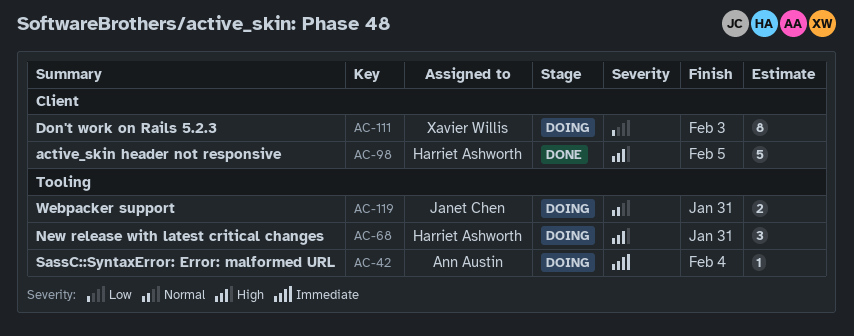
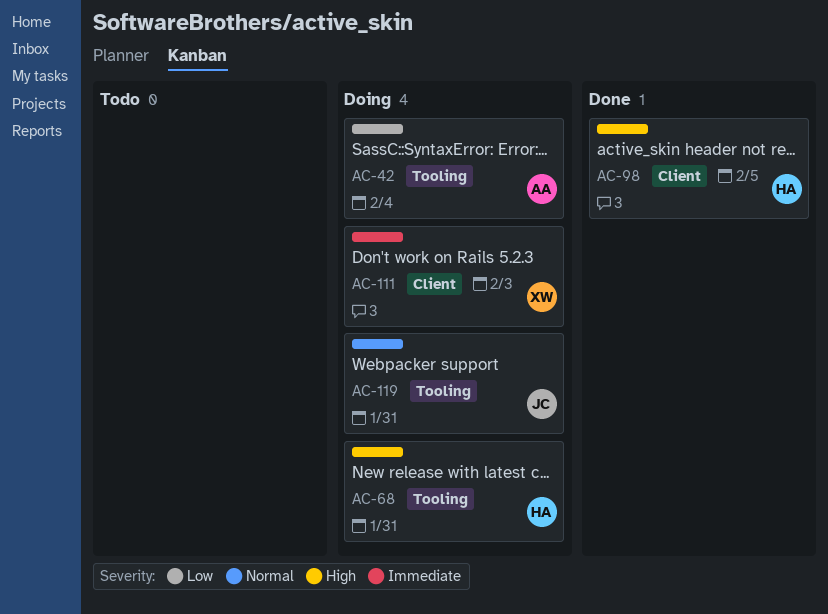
AC-42, priority: Immediate -> Low
AC-111, priority: Low -> Immediate

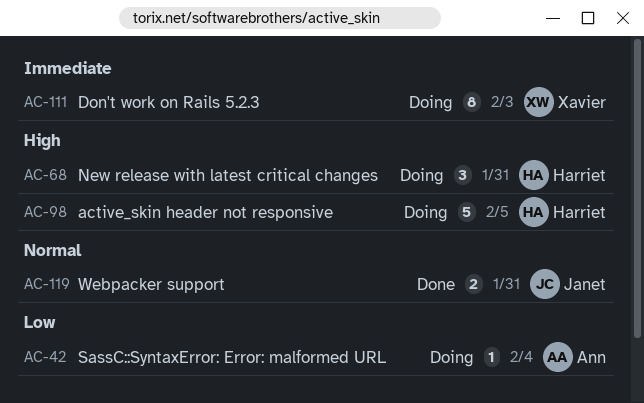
AC-98, status: Done -> Doing
AC-119, status: Doing -> Done

